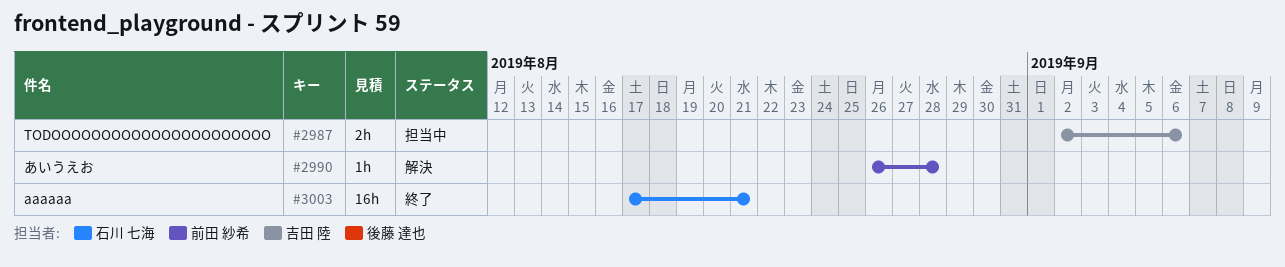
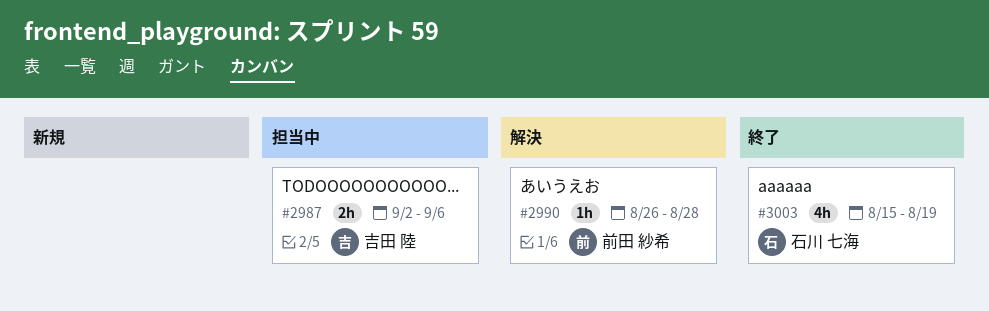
#3003, estimate: 16h -> 4h
#3003, start: Aug 17 -> Aug 15
#3003, due: Aug 21 -> Aug 19

